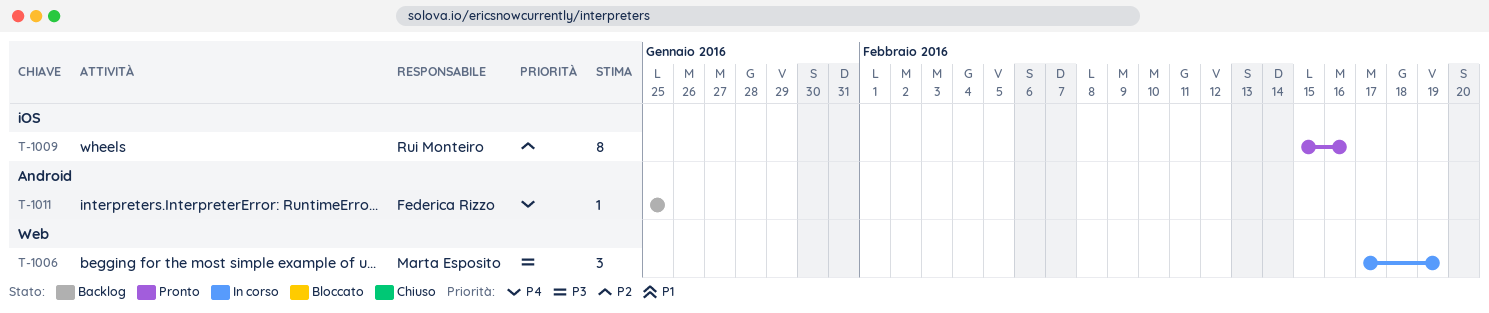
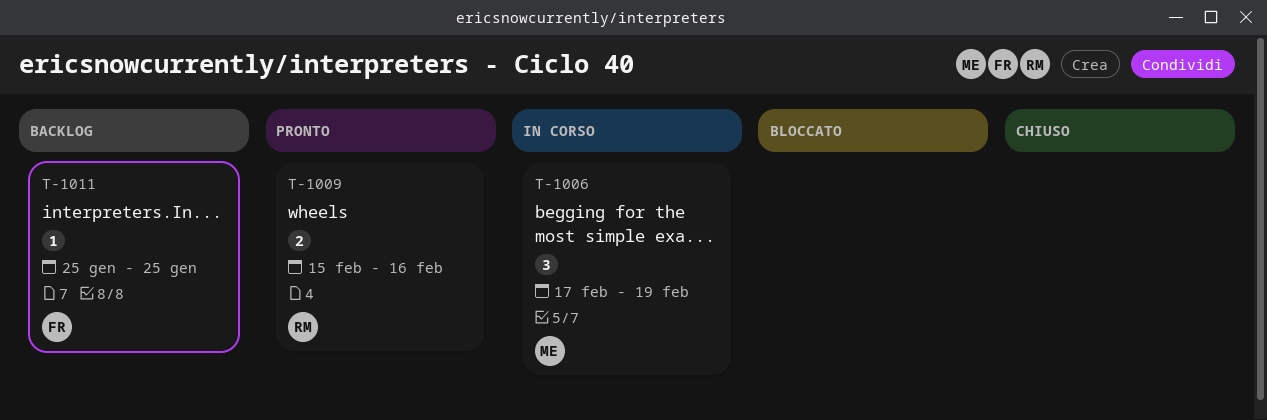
T-1009, estimate: 8 -> 2

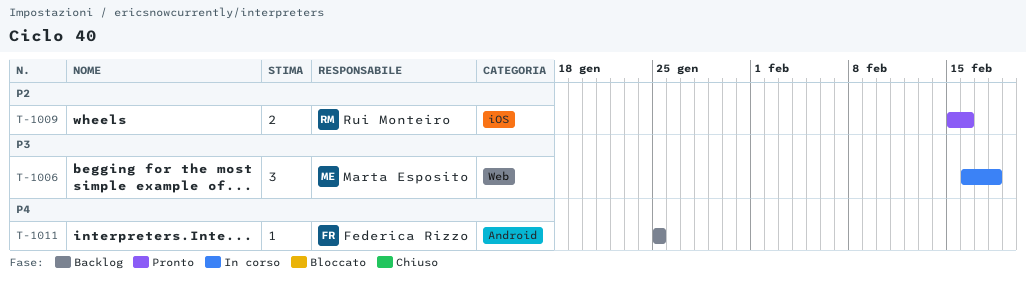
T-1006, start: Feb 17 -> Feb 16
T-1006, due: Feb 19 -> Feb 18

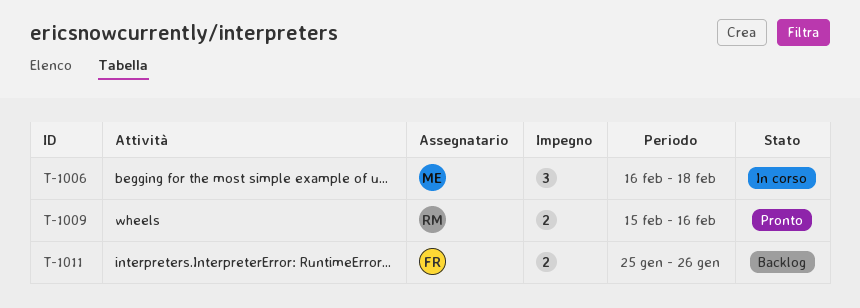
T-1011, estimate: 1 -> 2
T-1011, due: Jan 25 -> Jan 26

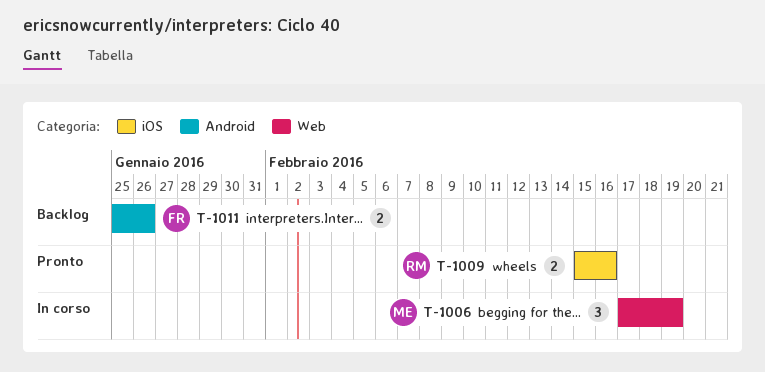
T-1006, start: Feb 16 -> Feb 17
T-1006, due: Feb 18 -> Feb 19

